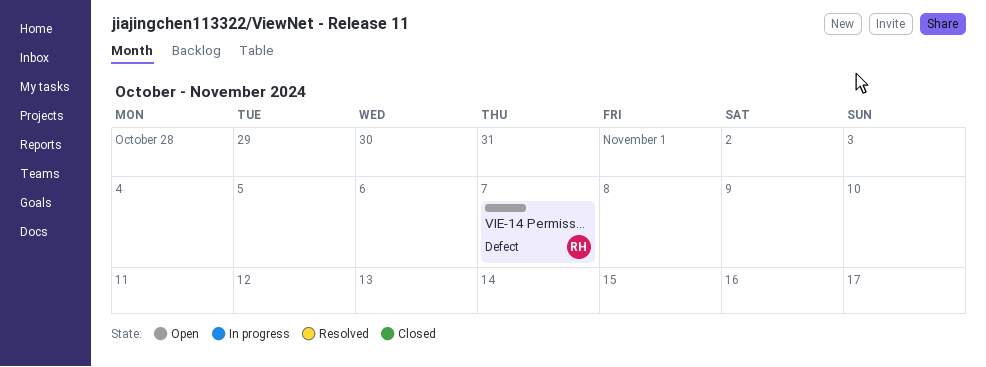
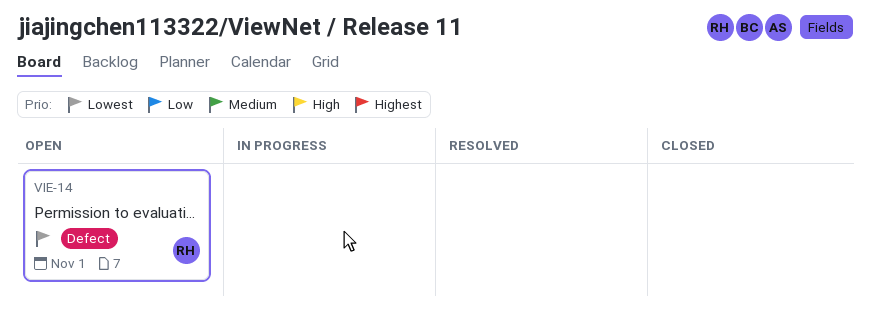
VIE-14, due: Nov 7 -> Nov 1

